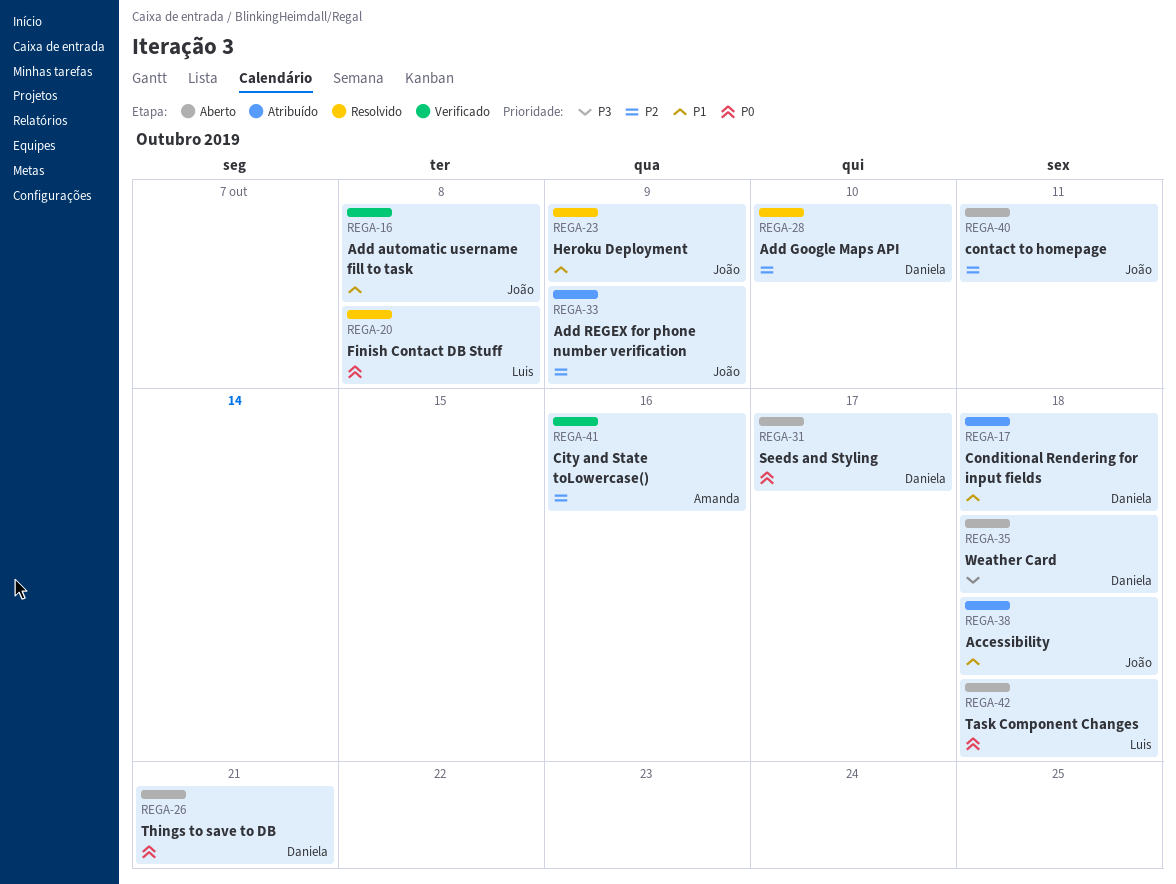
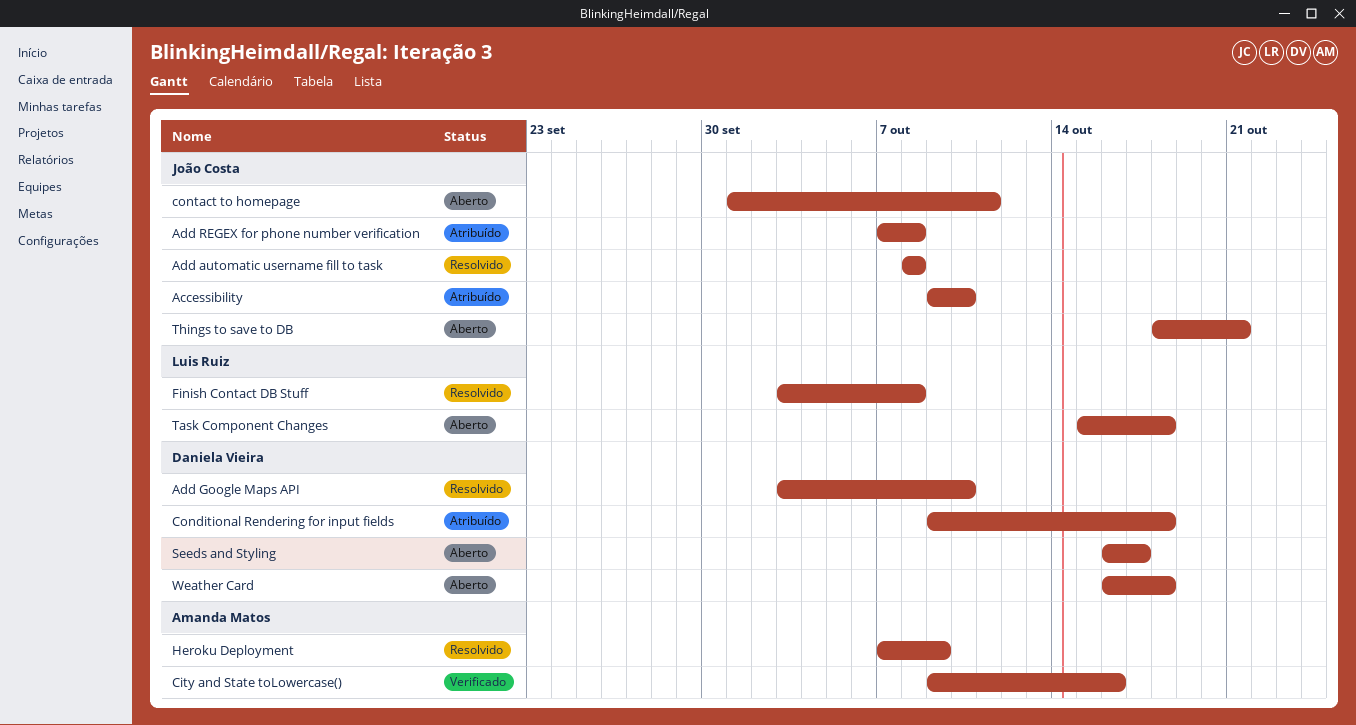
Accessibility, due: Oct 18 -> Oct 10
Add automatic username fill to task, status: Verificado -> Resolvido
Add REGEX for phone number verification, due: Oct 9 -> Oct 8
Heroku Deployment, owner: João Costa -> Amanda Matos
Things to save to DB, owner: Daniela Vieira -> João Costa

